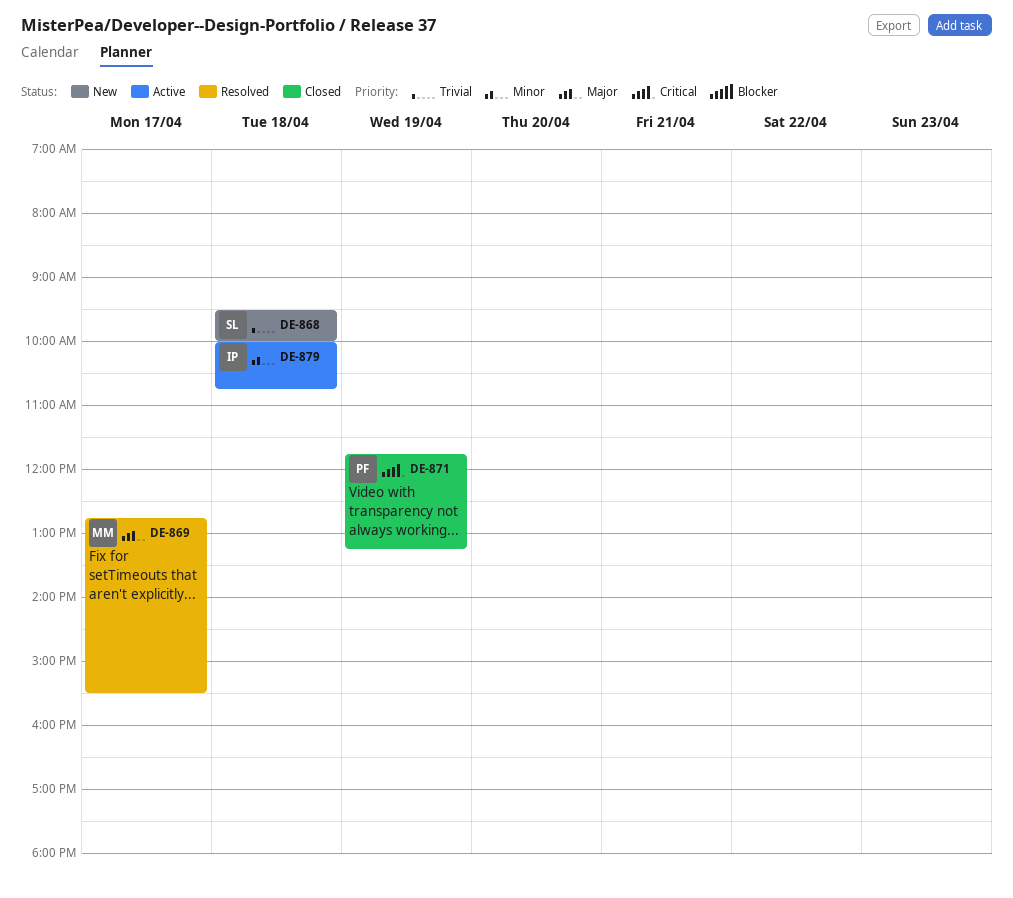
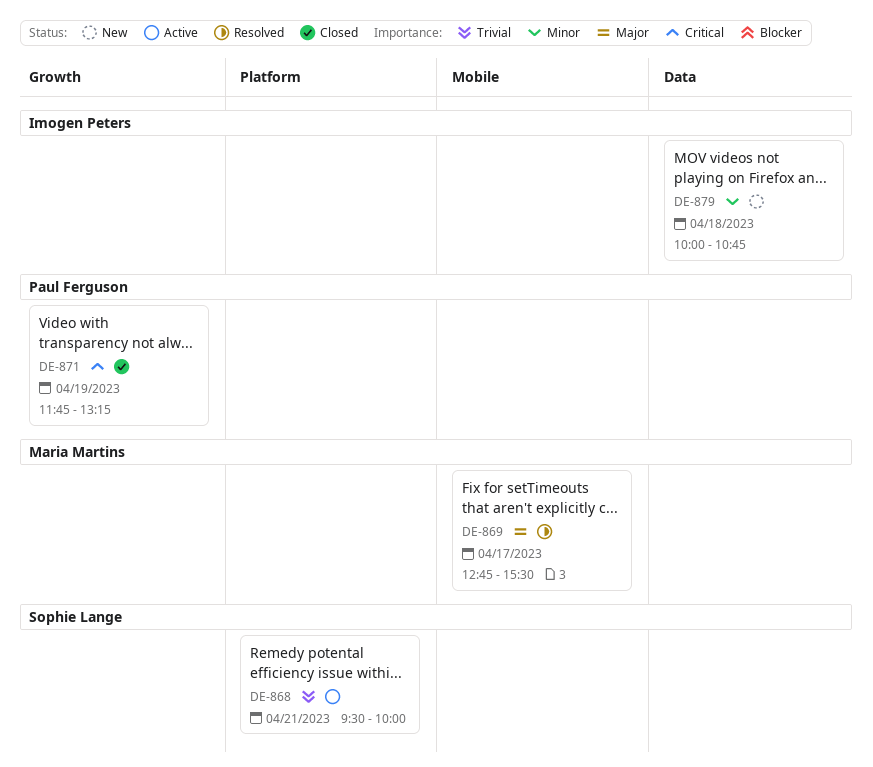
DE-868, status: New -> Active
DE-868, day: Apr 18 -> Apr 21
DE-879, status: Active -> New

